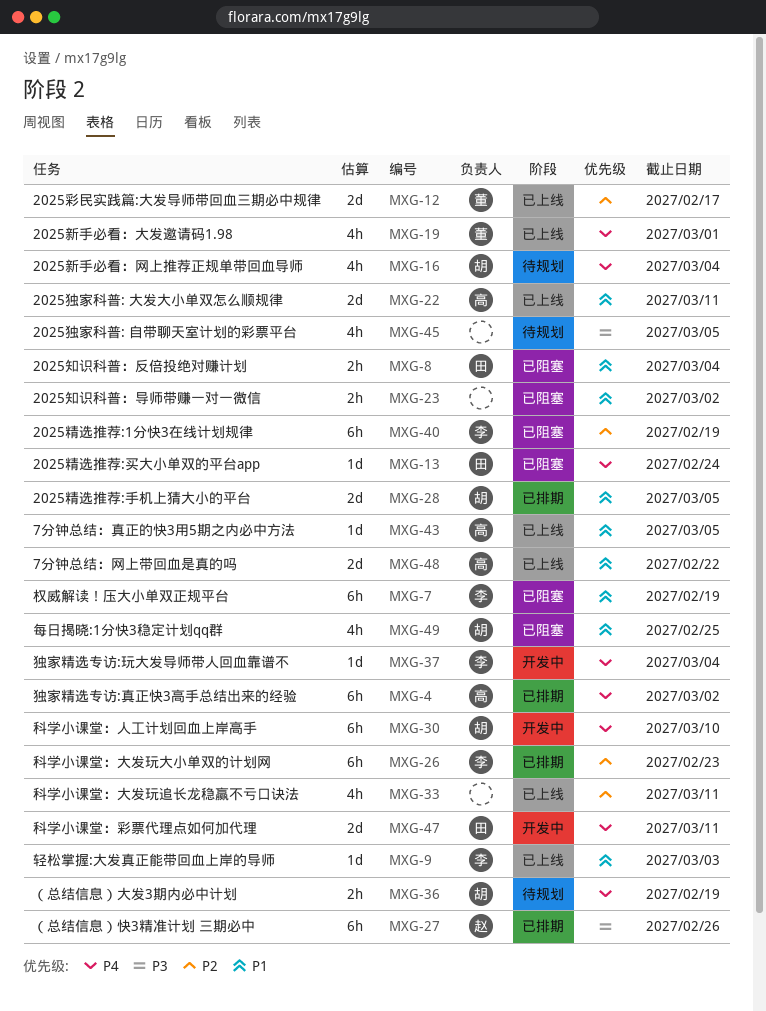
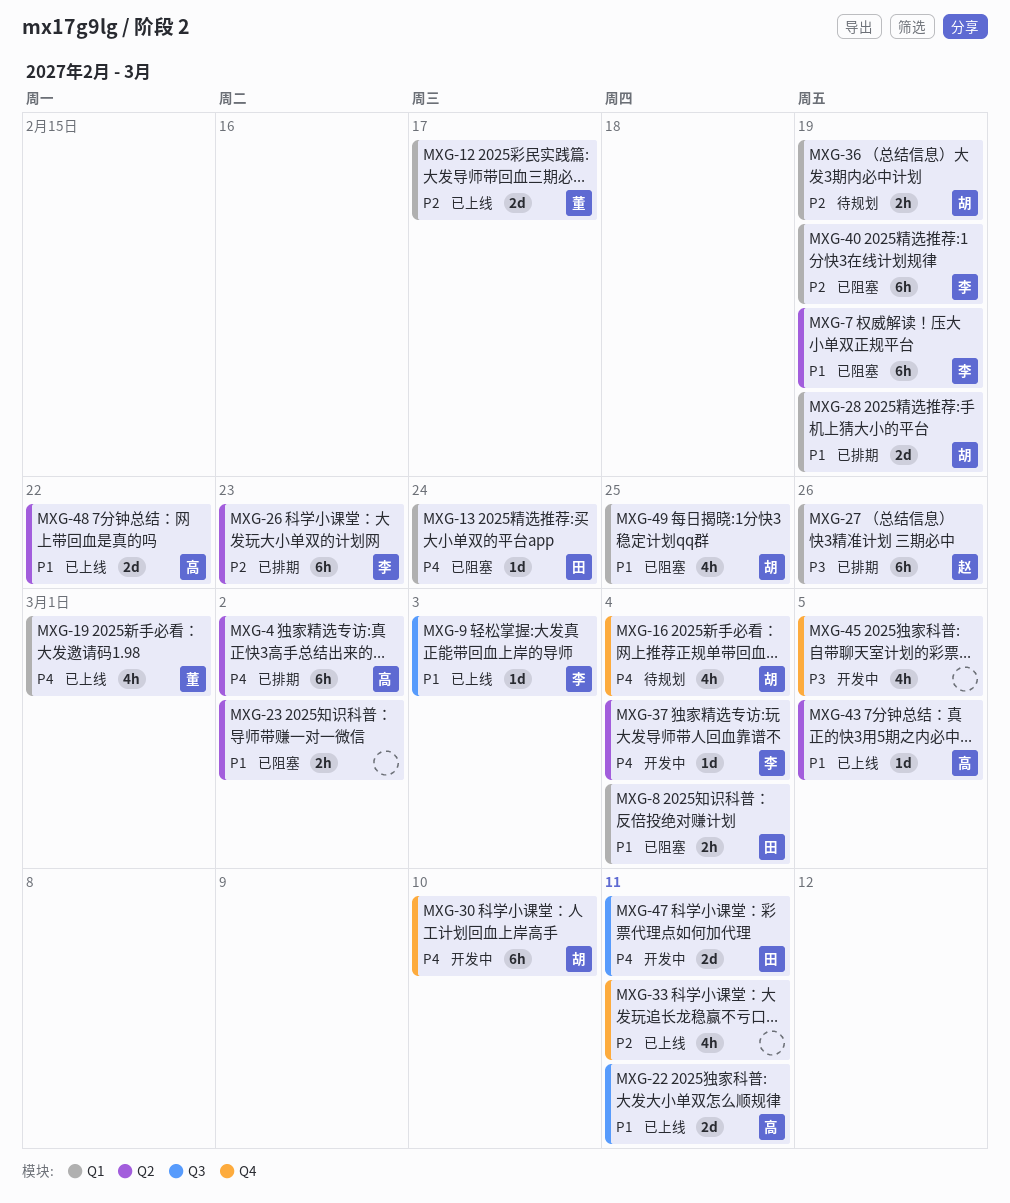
MXG-28, due: Mar 5 -> Feb 19
MXG-36, priority: P4 -> P2
MXG-45, status: 待规划 -> 开发中

